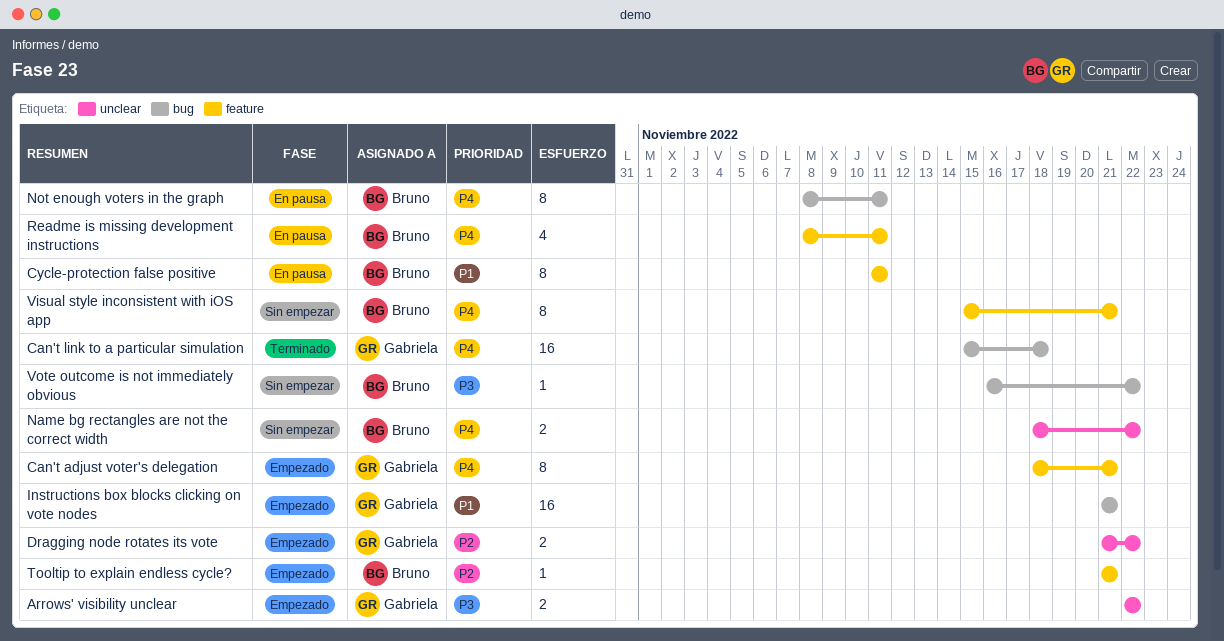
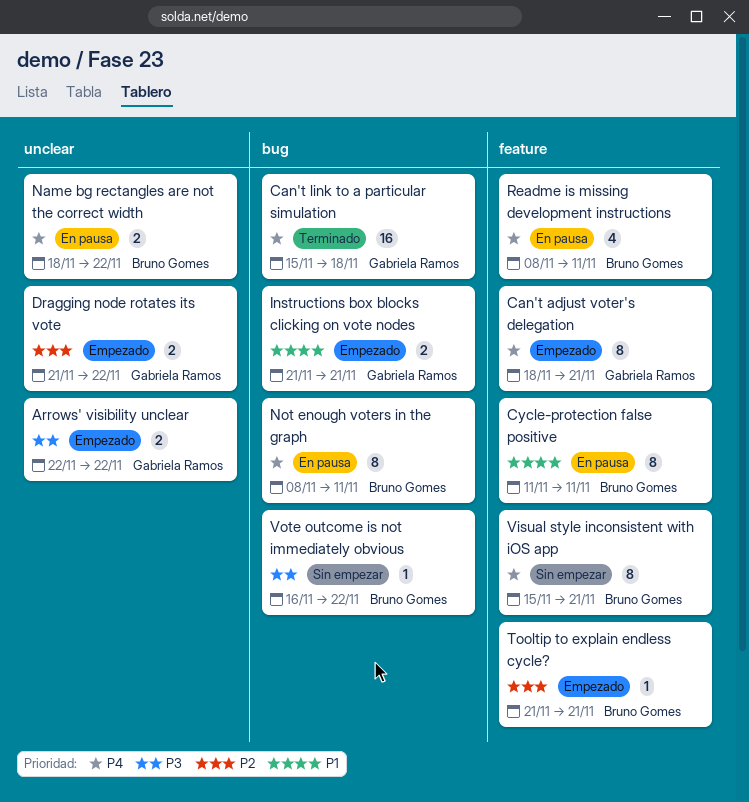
Instructions box blocks clicking on vote nodes, estimate: 16 -> 2
Name bg rectangles are not the correct width, status: Sin empezar -> En pausa

